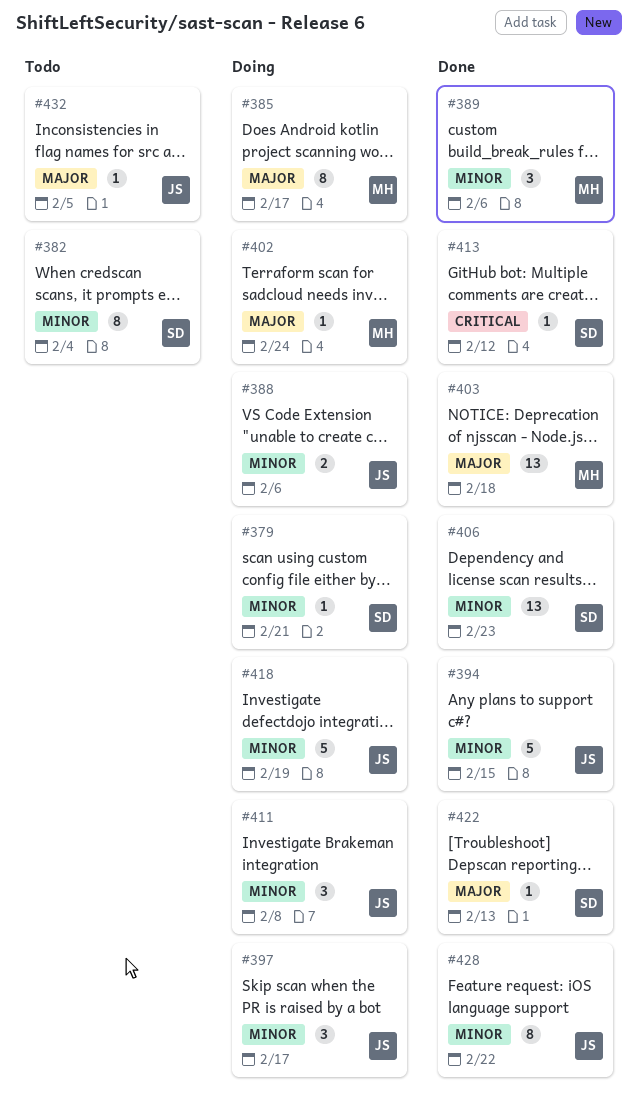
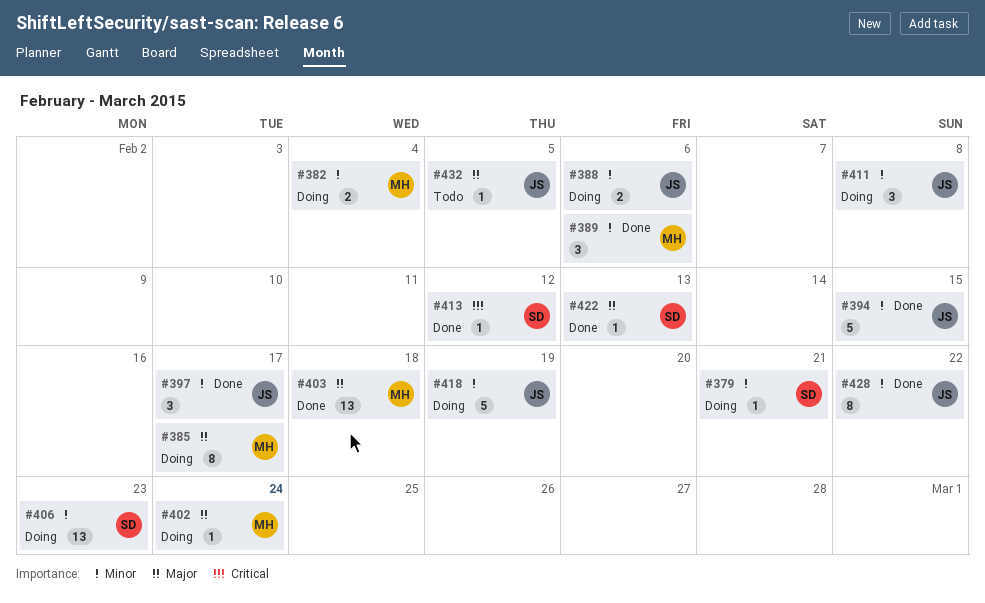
#382, status: Todo -> Doing
#382, owner: SD -> MH
#382, estimate: 8 -> 2
#397, status: Doing -> Done
#406, status: Done -> Doing

